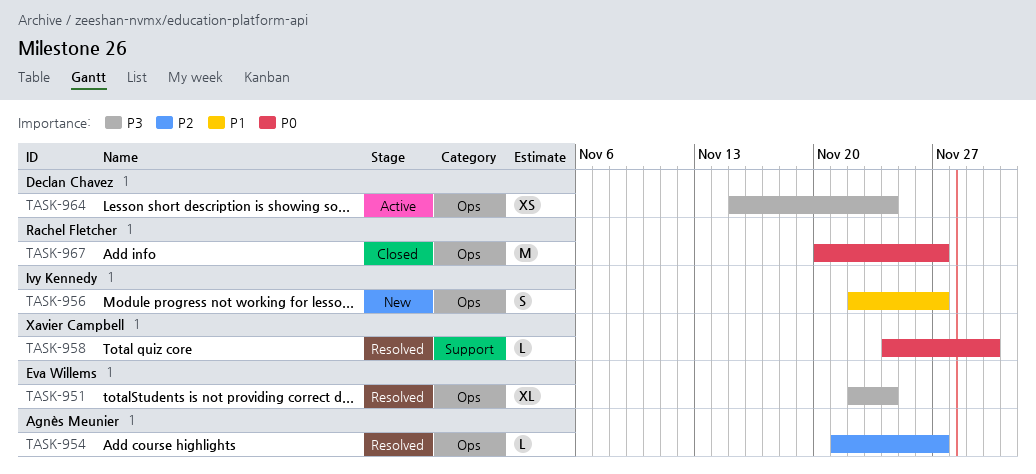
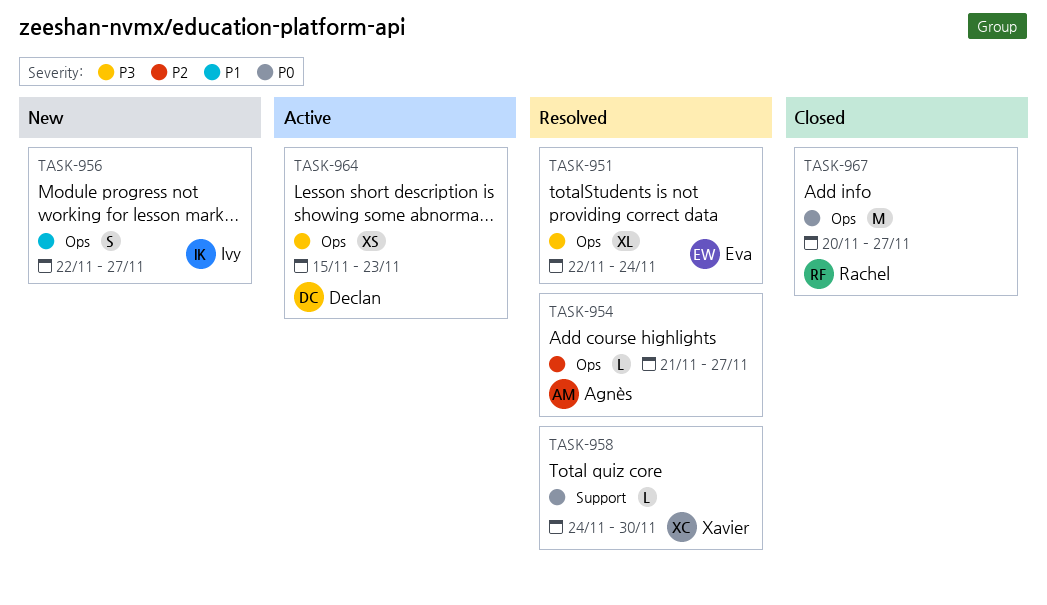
TASK-964, due: Nov 24 -> Nov 23

